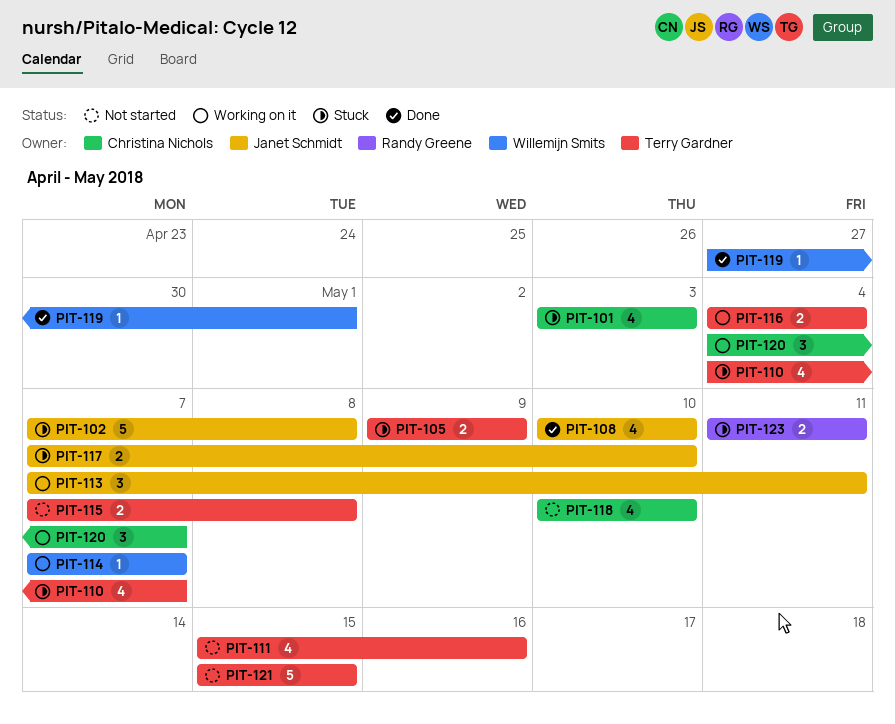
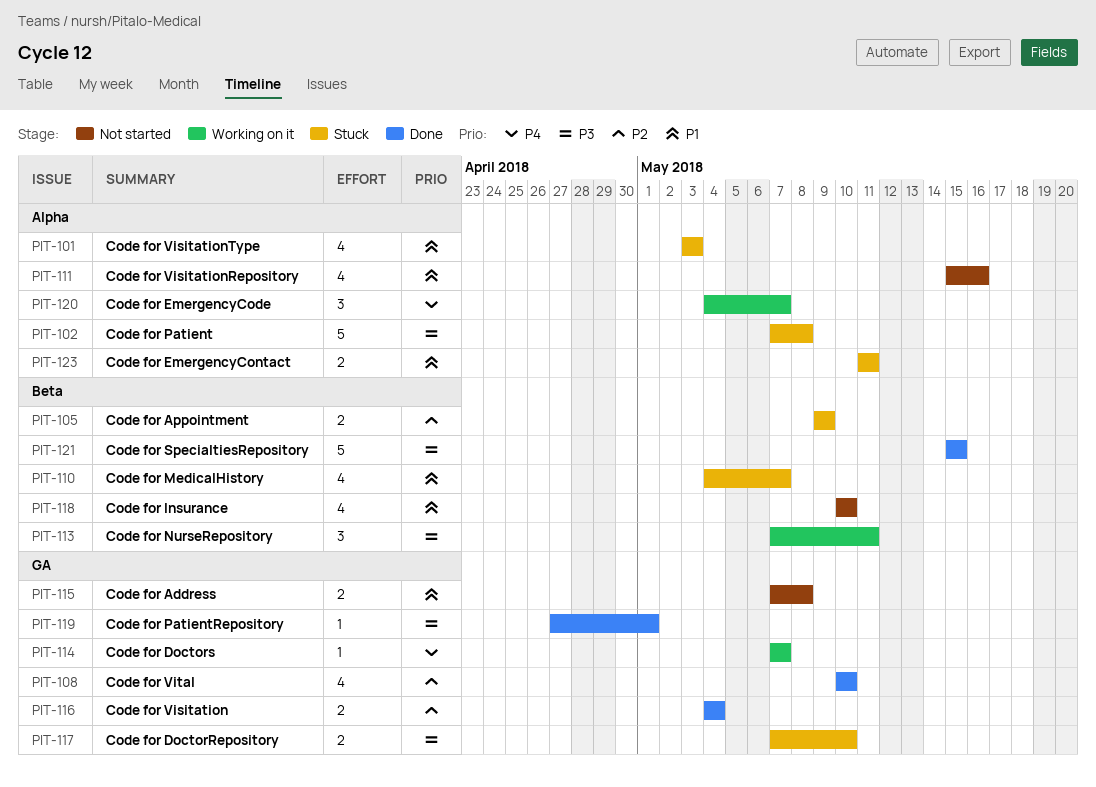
PIT-116, status: Working on it -> Done
PIT-121, status: Not started -> Done

